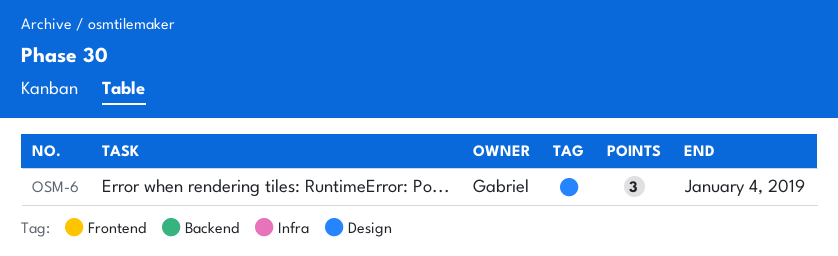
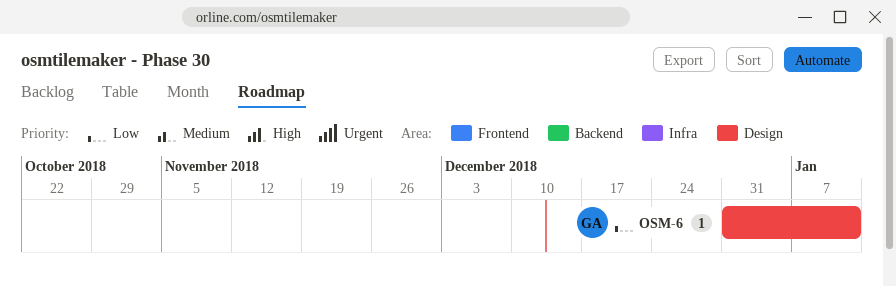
OSM-6, estimate: 3 -> 1
OSM-6, due: Jan 4 -> Jan 11

